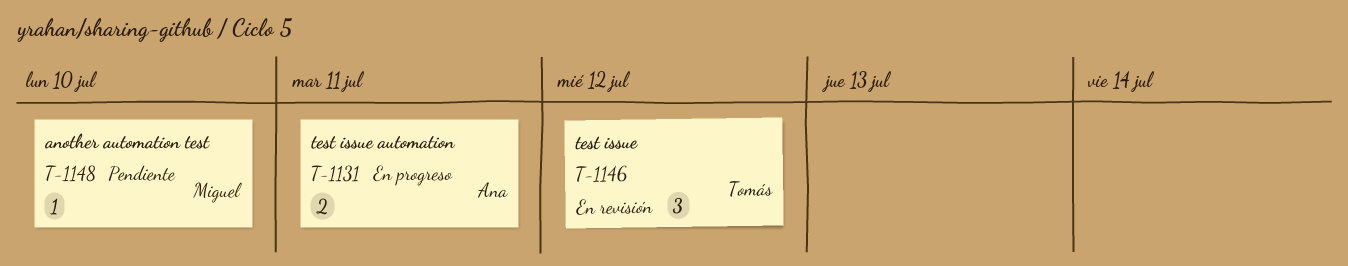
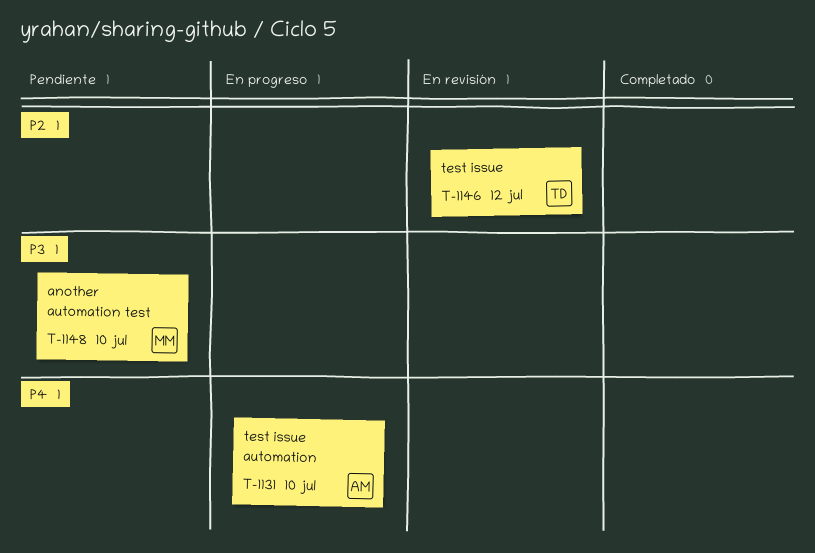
T-1131, due: Jul 11 -> Jul 10

